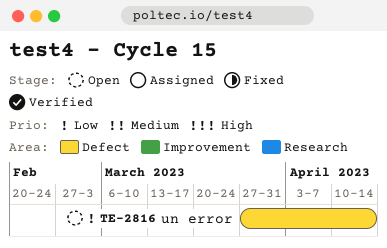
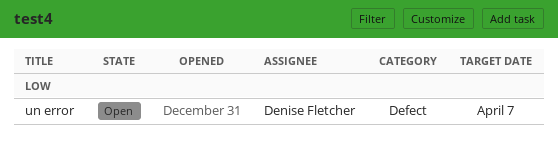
un error, due: Apr 14 -> Apr 7

